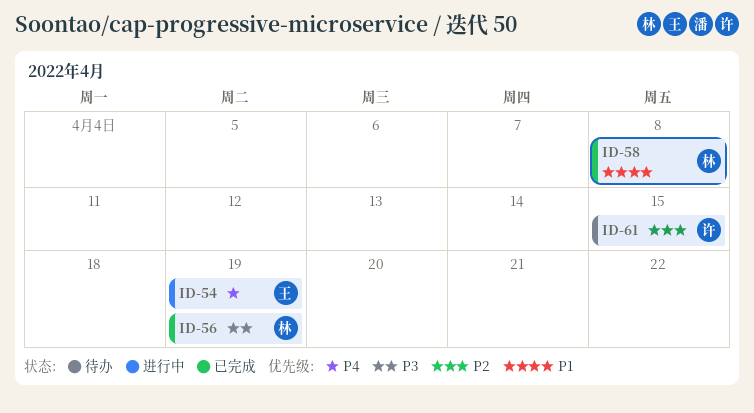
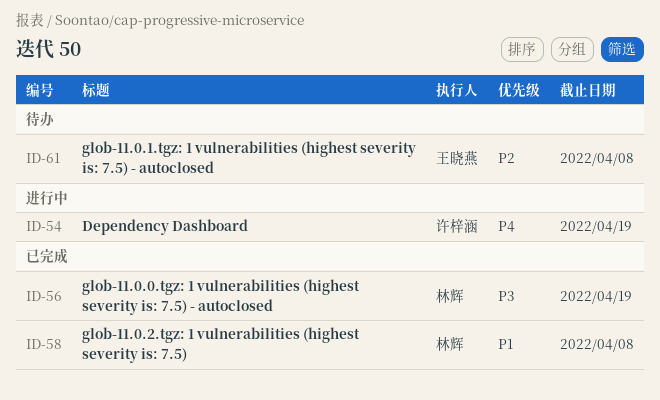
ID-54, owner: 王晓燕 -> 许梓涵
ID-61, owner: 许梓涵 -> 王晓燕
ID-61, due: Apr 15 -> Apr 8

